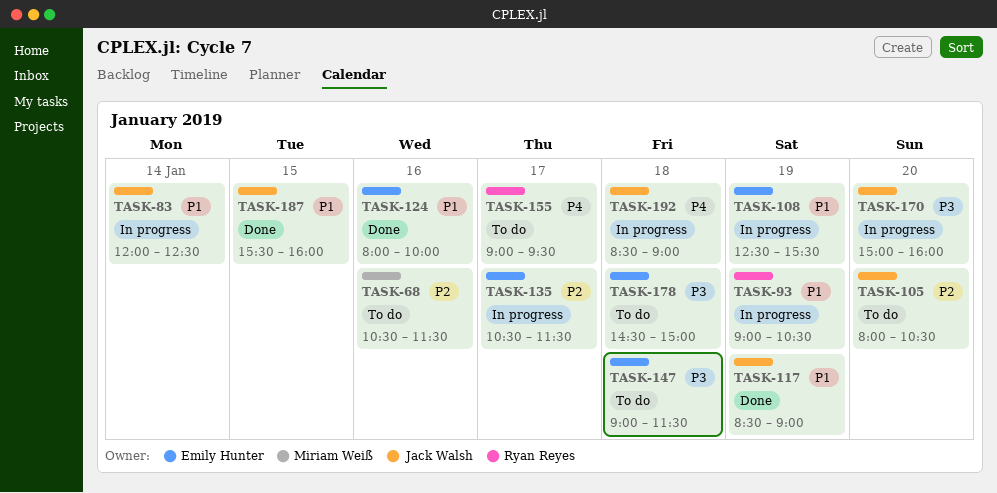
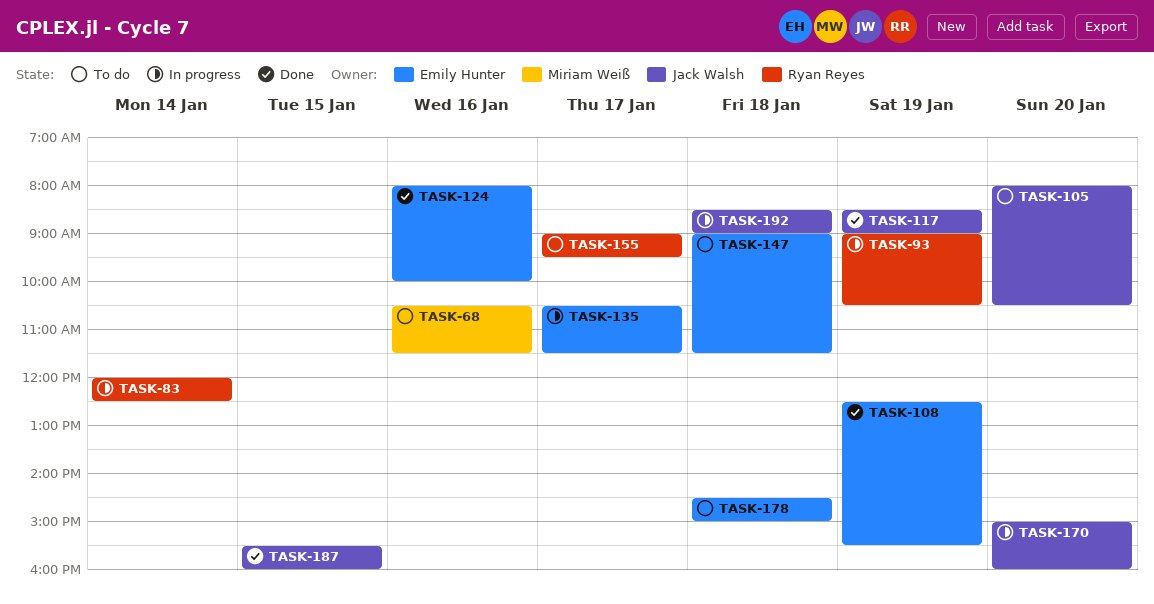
TASK-83, owner: Jack Walsh -> Ryan Reyes
TASK-108, status: In progress -> Done

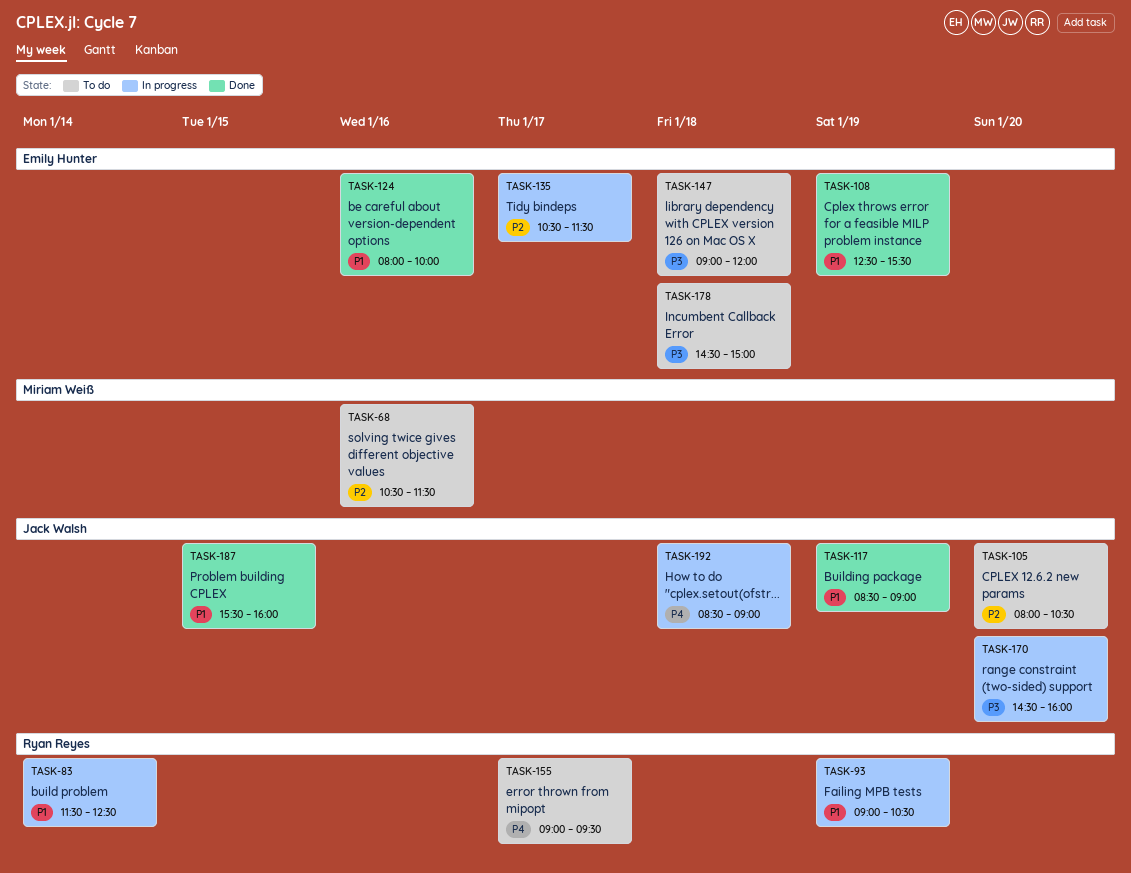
TASK-83, begins: 12:00 -> 11:30
TASK-147, ends: 11:30 -> 12:00
TASK-170, begins: 15:00 -> 14:30

